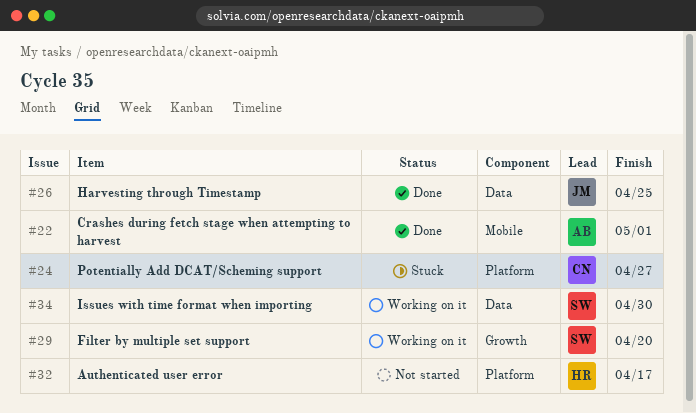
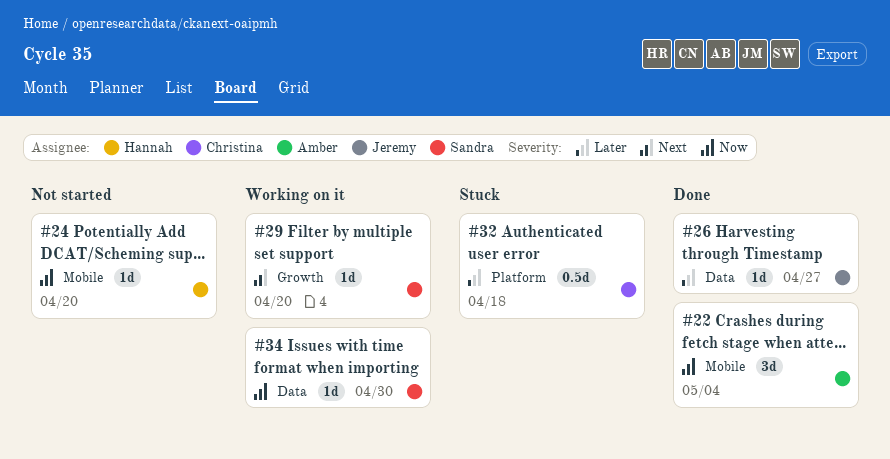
#22, due: May 1 -> May 4
#24, status: Stuck -> Not started
#24, owner: Christina -> Hannah
#24, label: Platform -> Mobile
#24, due: Apr 27 -> Apr 20
#26, due: Apr 25 -> Apr 27
#32, status: Not started -> Stuck
#32, owner: Hannah -> Christina
#32, due: Apr 17 -> Apr 18

